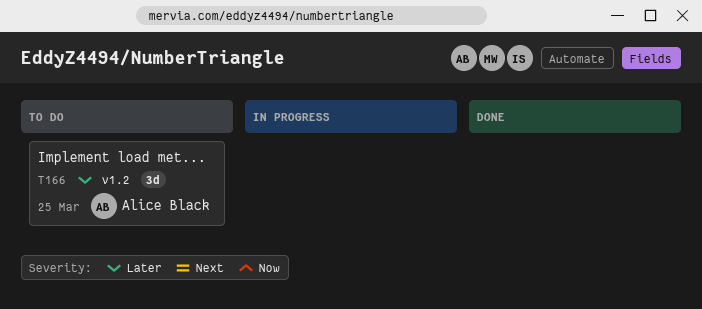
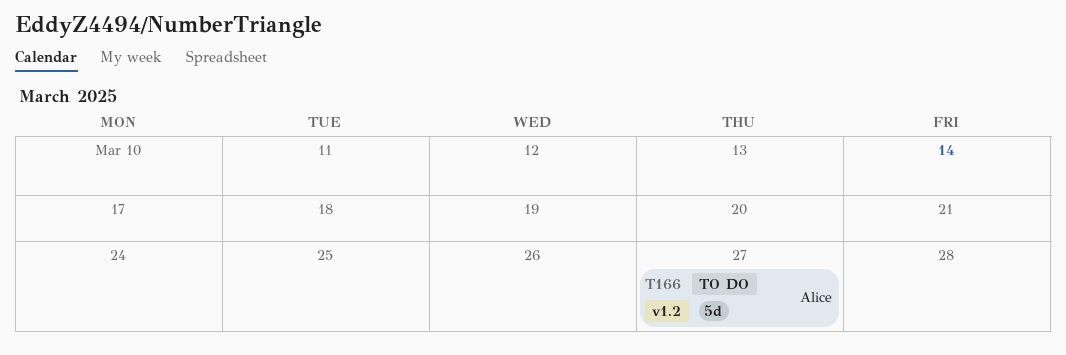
T166, estimate: 3d -> 5d
T166, due: Mar 25 -> Mar 27

